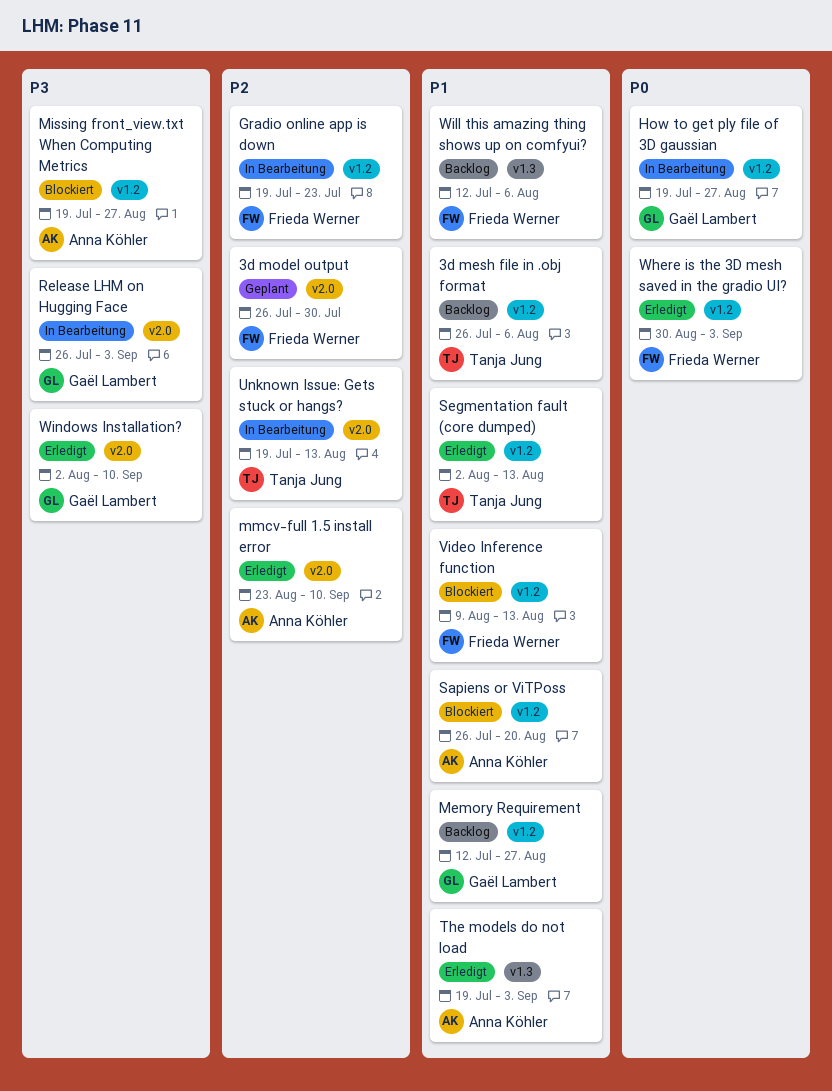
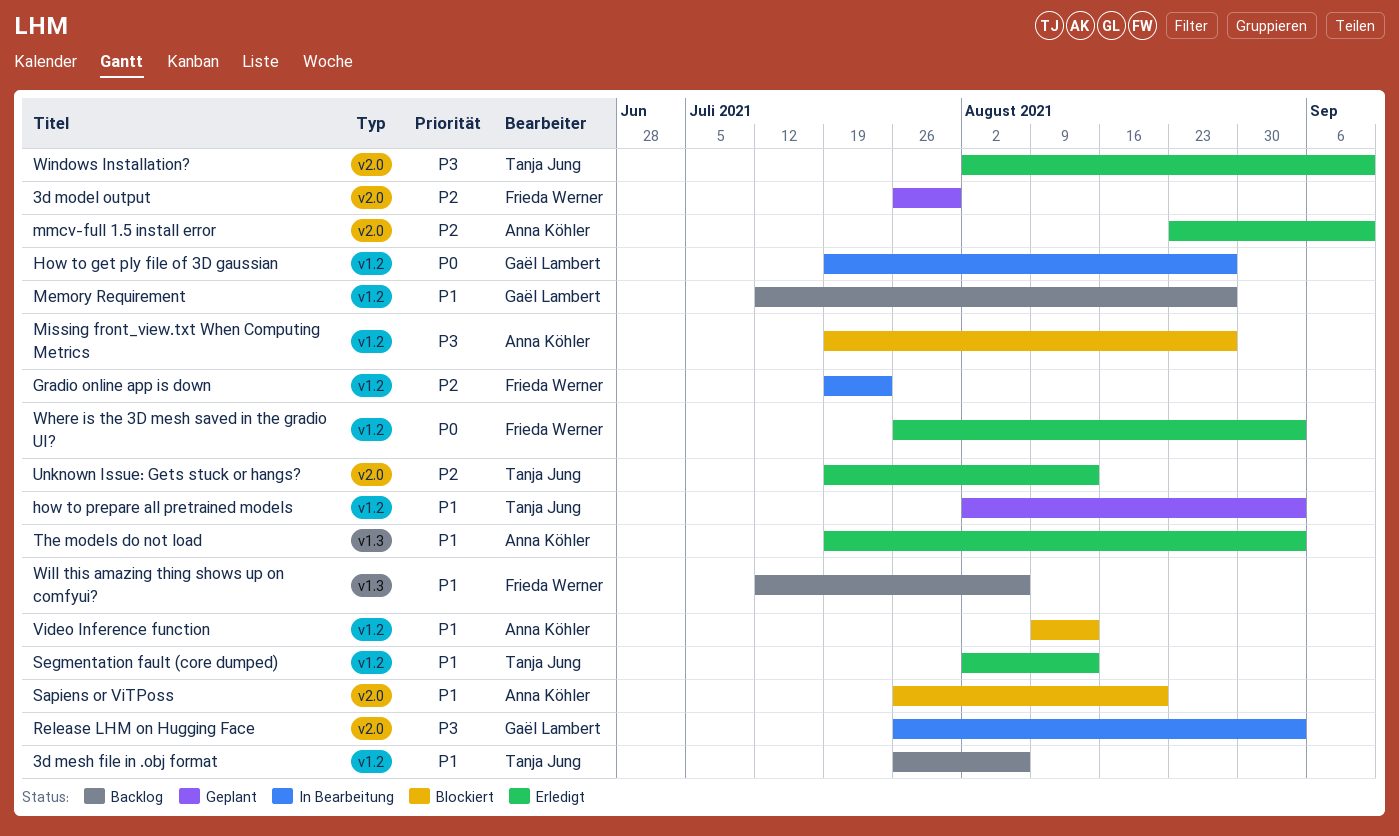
how to prepare all pretrained models: none -> present
Sapiens or ViTPoss, label: v1.2 -> v2.0
Unknown Issue: Gets stuck or hangs?, status: In Bearbeitung -> Erledigt
Video Inference function, owner: Frieda Werner -> Anna Köhler
Where is the 3D mesh saved in the gradio UI?, start: Aug 30 -> Jul 26
Windows Installation?, owner: Gaël Lambert -> Tanja Jung

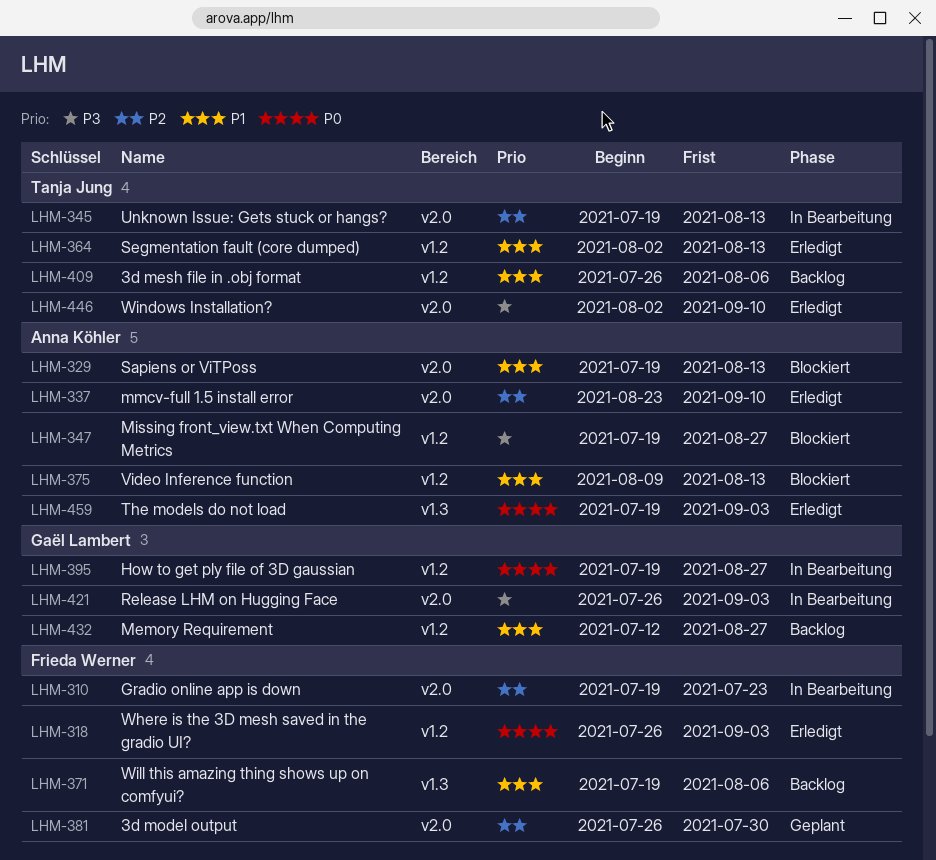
Gradio online app is down, label: v1.2 -> v2.0
how to prepare all pretrained models: present -> none
Sapiens or ViTPoss, start: Jul 26 -> Jul 19
Sapiens or ViTPoss, due: Aug 20 -> Aug 13
The models do not load, priority: P1 -> P0
Unknown Issue: Gets stuck or hangs?, status: Erledigt -> In Bearbeitung
Will this amazing thing shows up on comfyui?, start: Jul 12 -> Jul 19

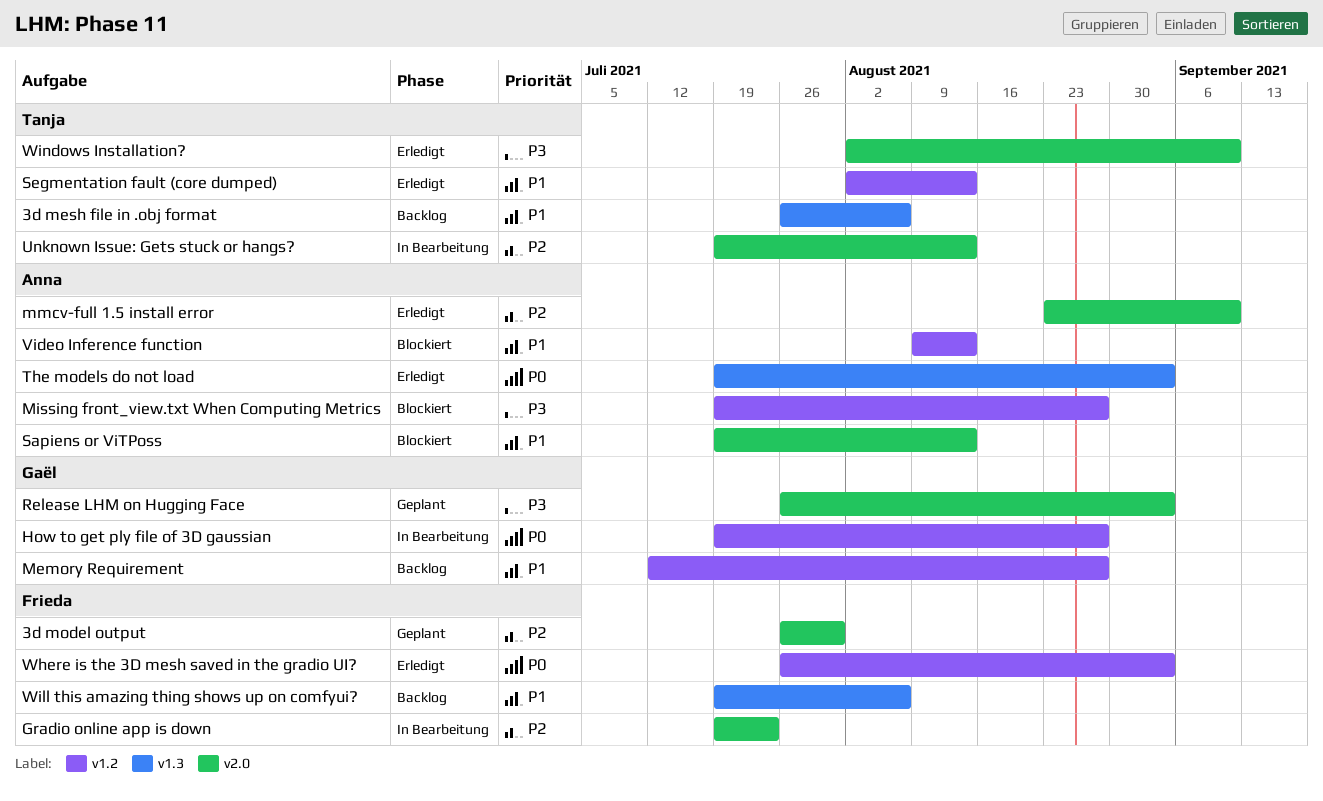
3d mesh file in .obj format, label: v1.2 -> v1.3
Release LHM on Hugging Face, status: In Bearbeitung -> Geplant

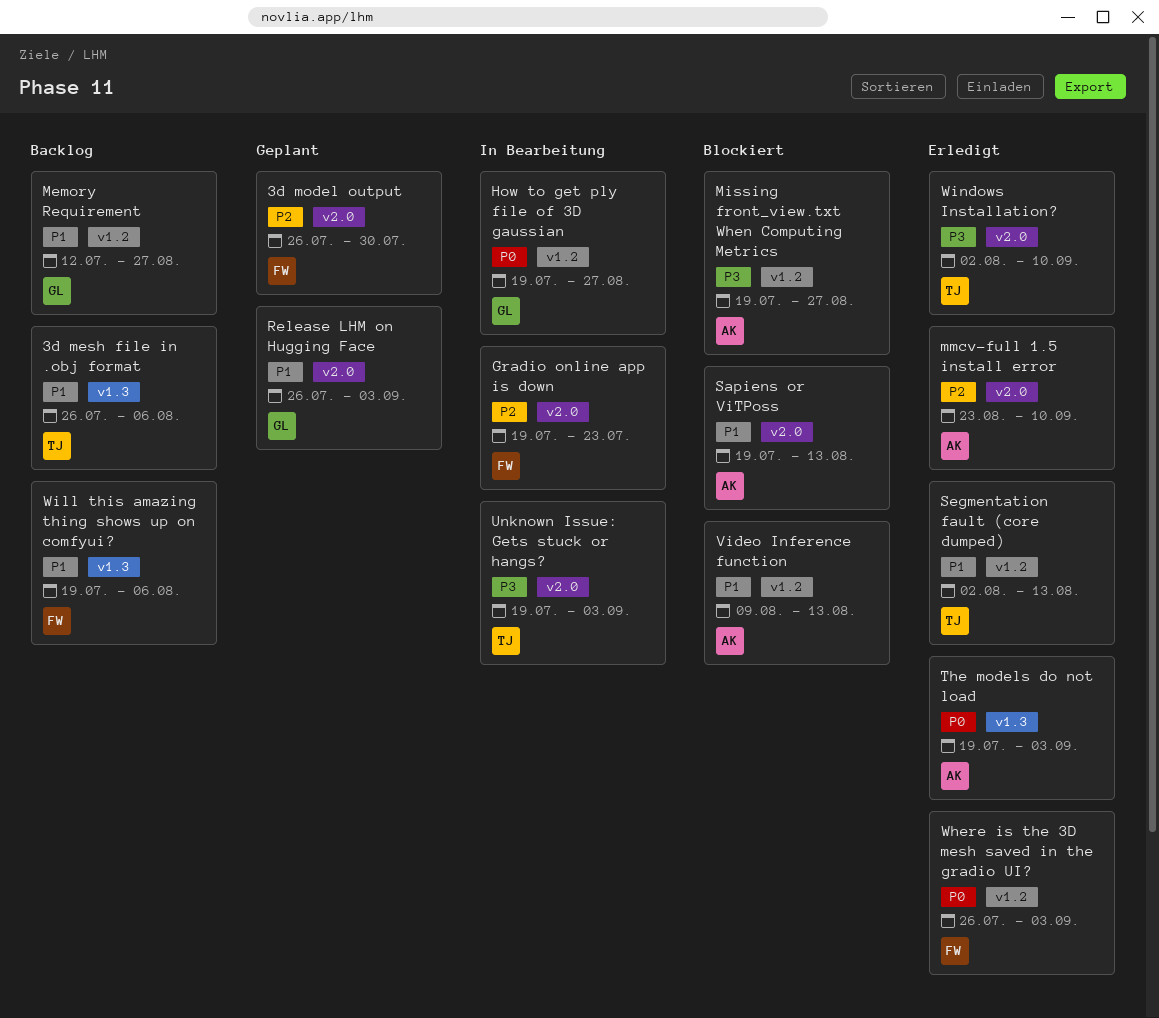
Release LHM on Hugging Face, priority: P3 -> P1
Unknown Issue: Gets stuck or hangs?, priority: P2 -> P3
Unknown Issue: Gets stuck or hangs?, due: Aug 13 -> Sep 3

